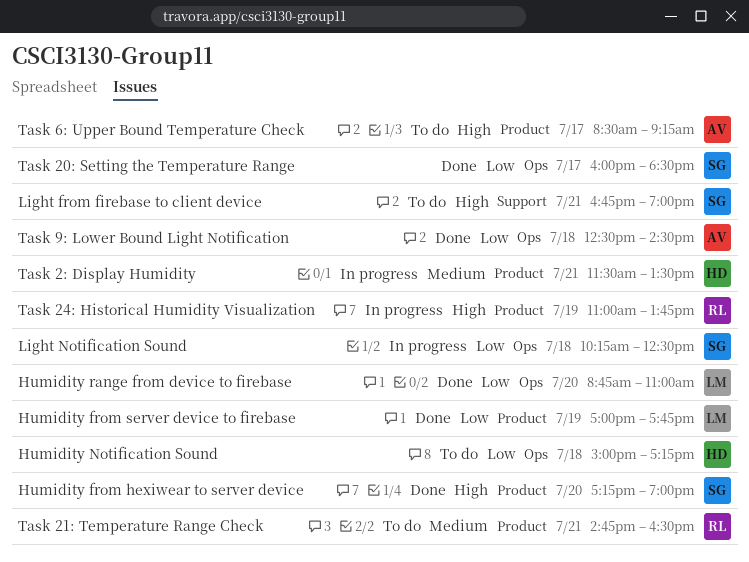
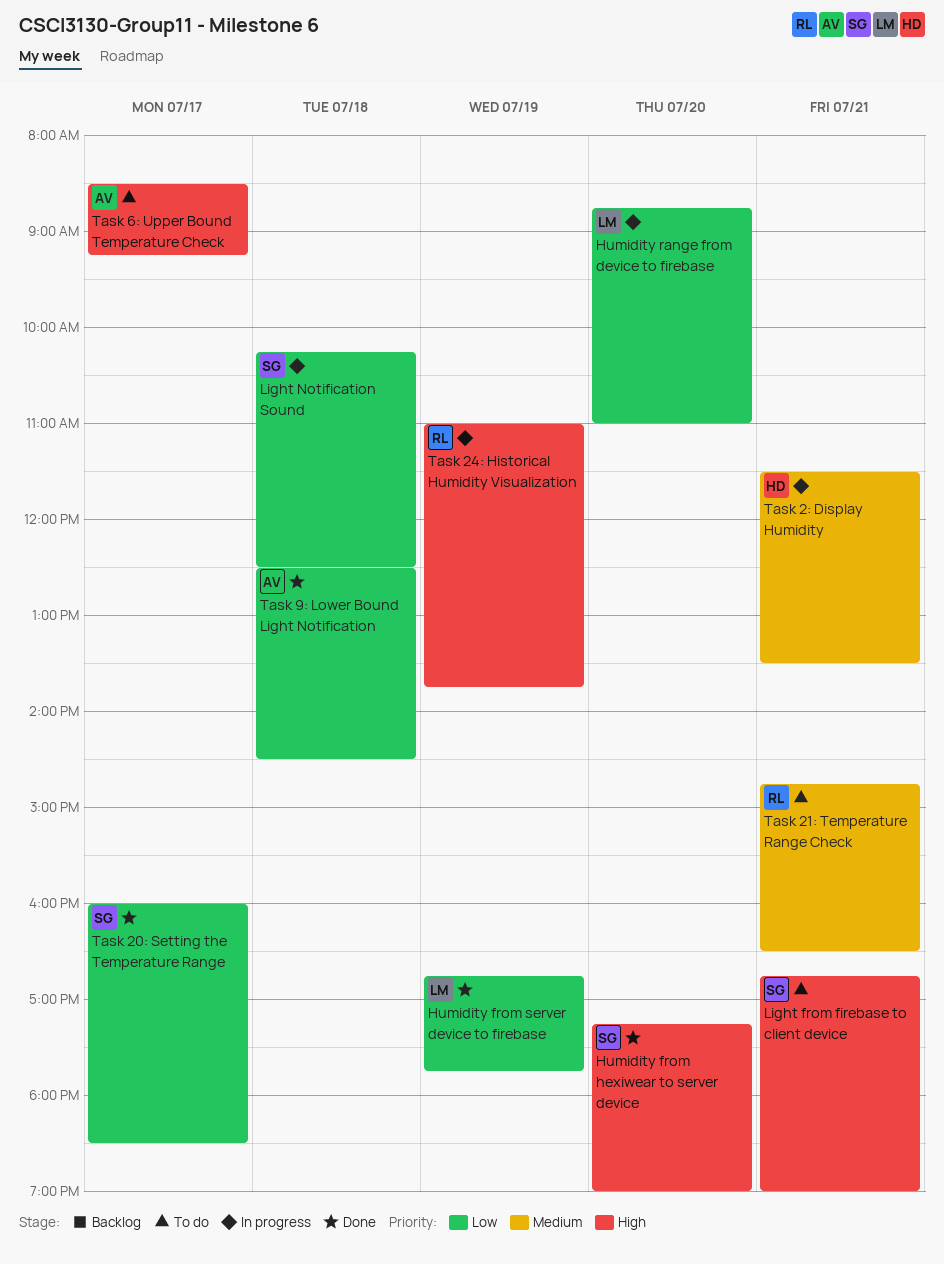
Humidity from server device to firebase, begins: 17:00 -> 16:45
Humidity Notification Sound: present -> none
Humidity range from device to firebase, status: Done -> In progress

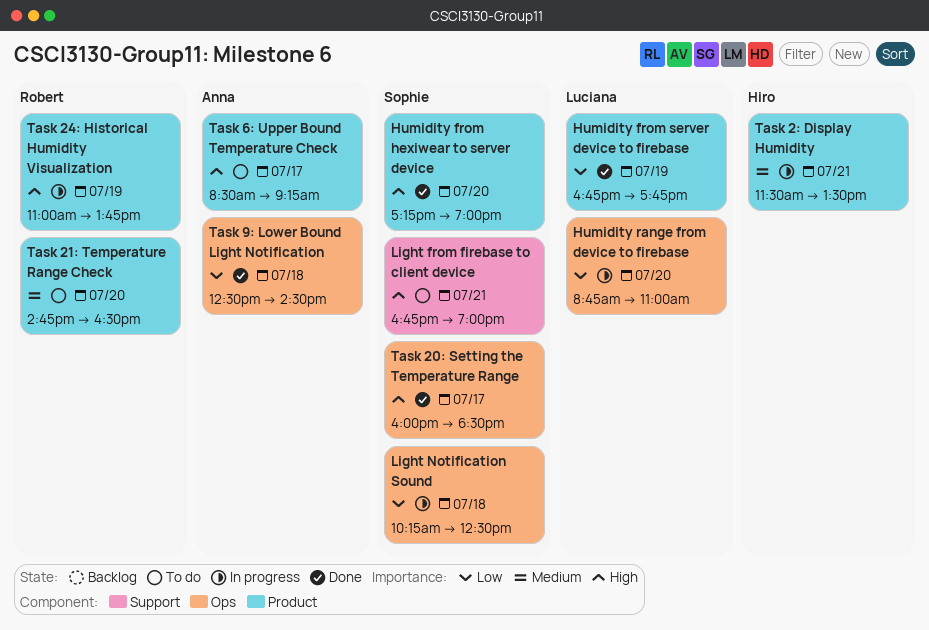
Task 20: Setting the Temperature Range, priority: Low -> High
Task 21: Temperature Range Check, day: Jul 21 -> Jul 20

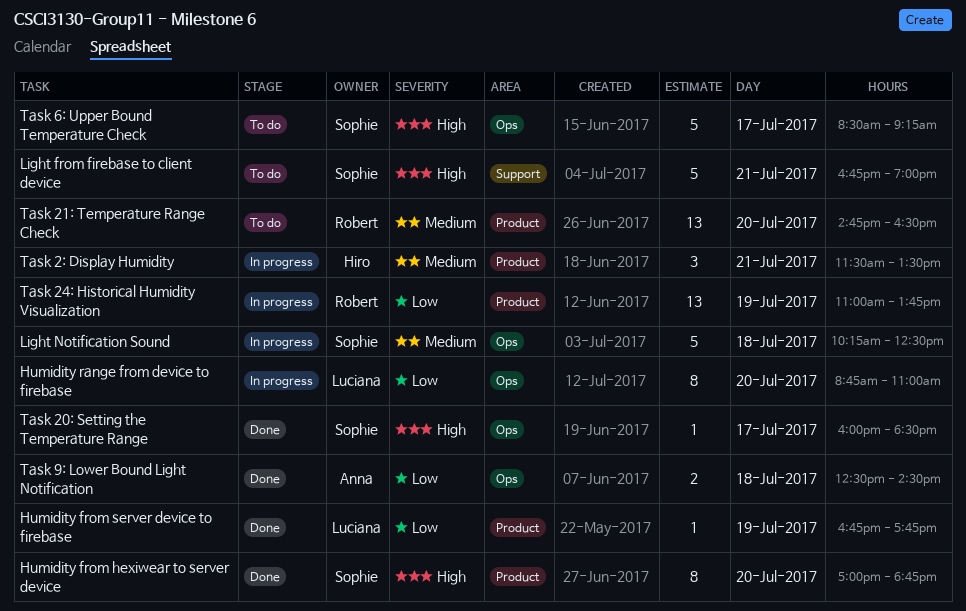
Humidity from hexiwear to server device, begins: 17:15 -> 17:00
Humidity from hexiwear to server device, ends: 19:00 -> 18:45
Light Notification Sound, priority: Low -> Medium
Task 24: Historical Humidity Visualization, priority: High -> Low
Task 6: Upper Bound Temperature Check, owner: Anna -> Sophie
Task 6: Upper Bound Temperature Check, label: Product -> Ops

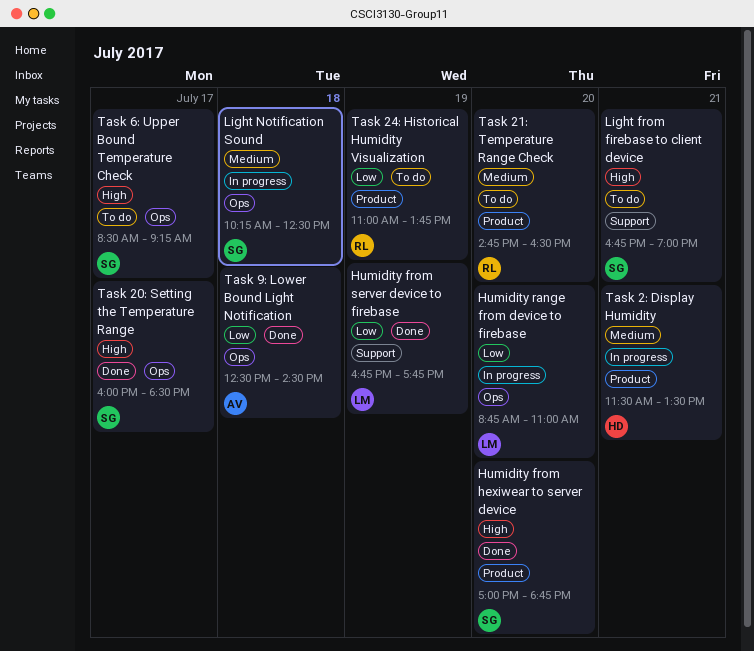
Humidity from server device to firebase, label: Product -> Support
Task 24: Historical Humidity Visualization, status: In progress -> To do

